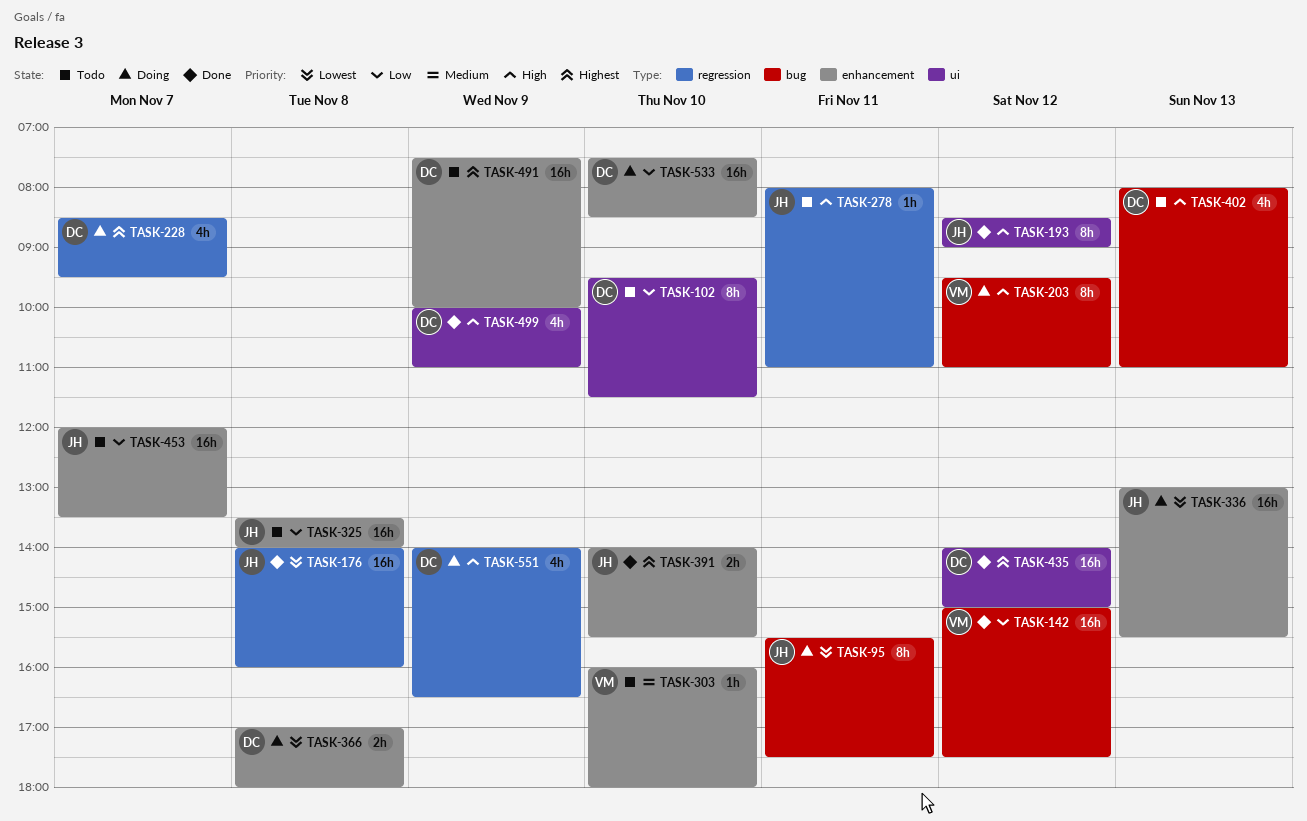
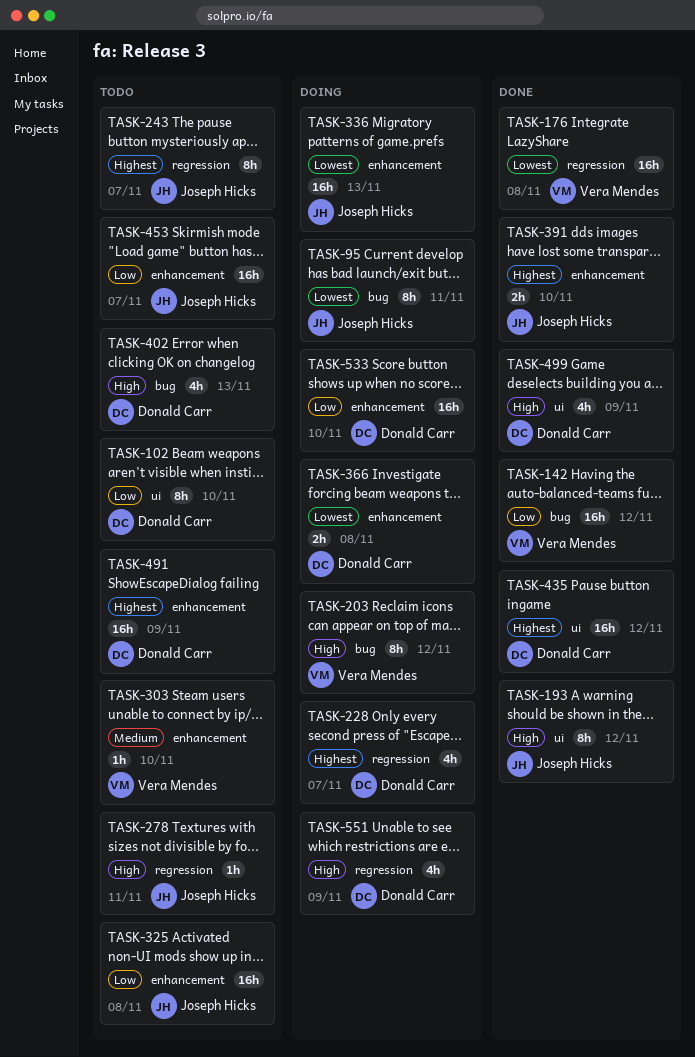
TASK-176, owner: Joseph Hicks -> Vera Mendes
TASK-243: none -> present

